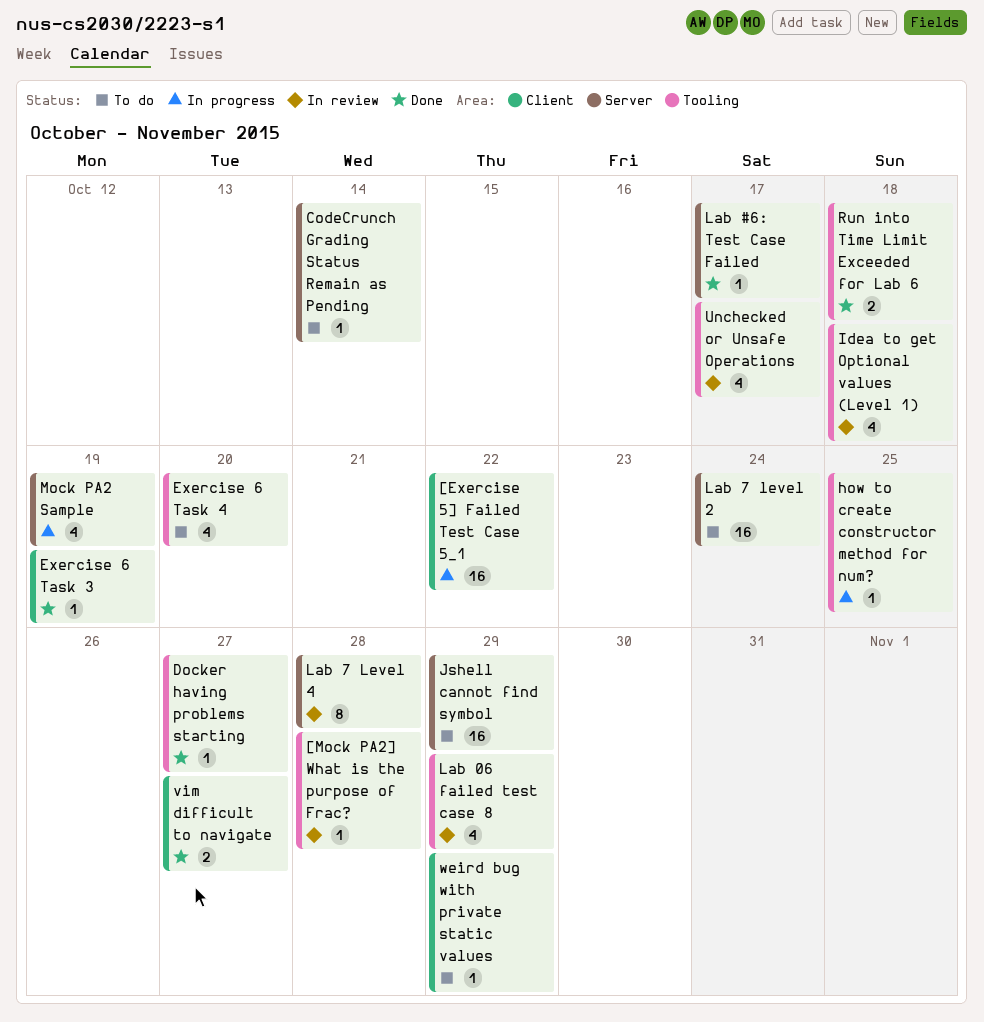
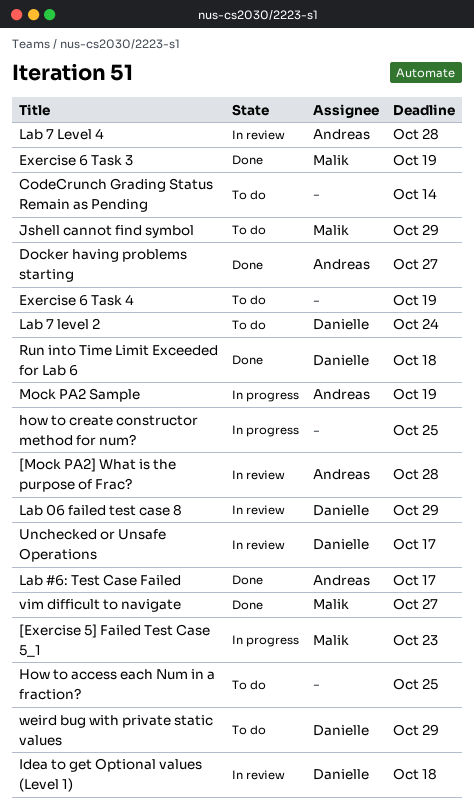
[Exercise 5] Failed Test Case 5_1, due: Oct 22 -> Oct 23
Exercise 6 Task 4, due: Oct 20 -> Oct 19
How to access each Num in a fraction?: none -> present

